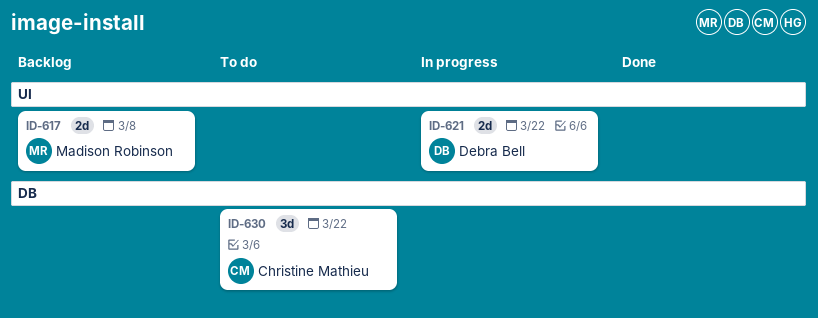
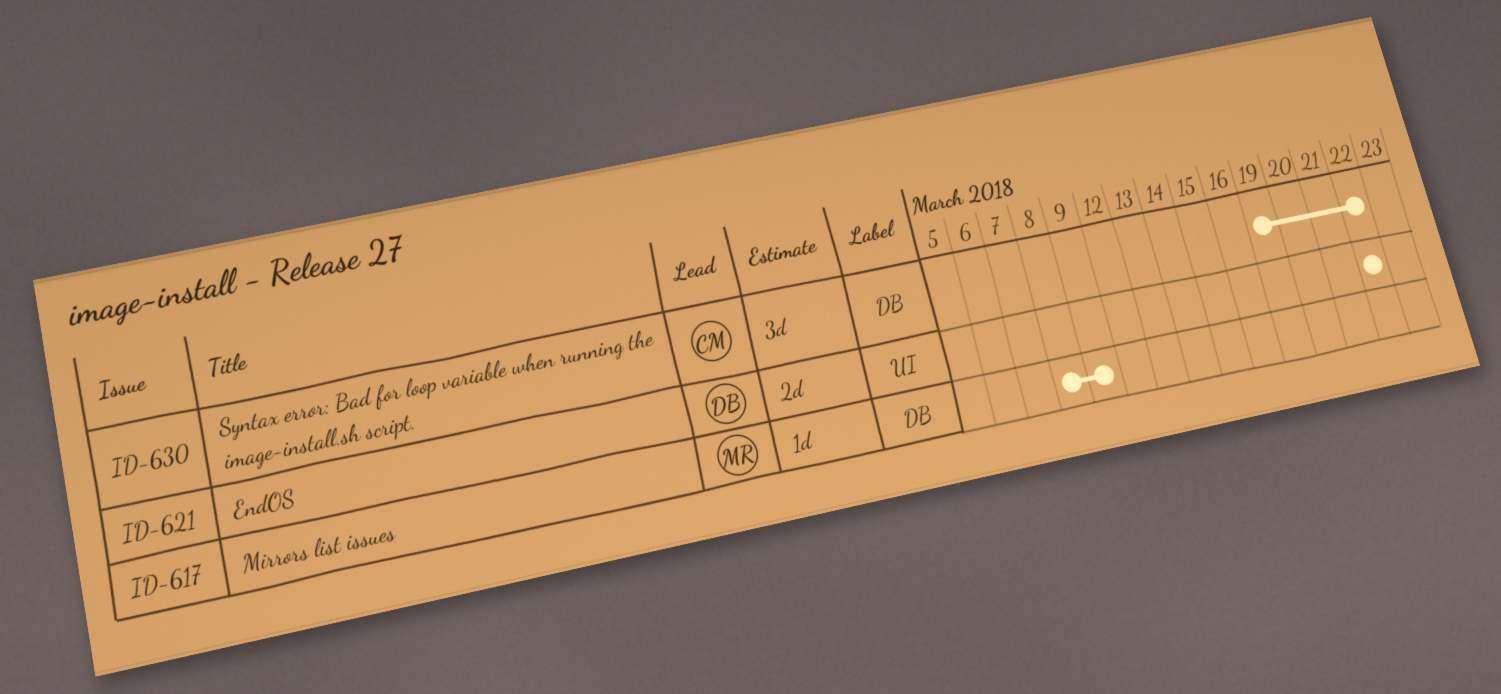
ID-617, label: UI -> DB
ID-617, estimate: 2d -> 1d
ID-617, due: Mar 8 -> Mar 9

